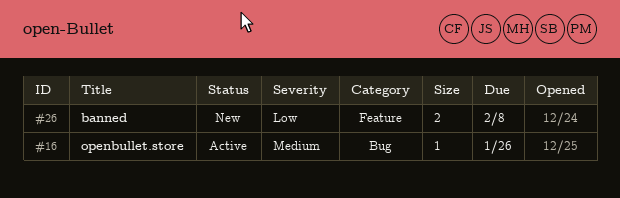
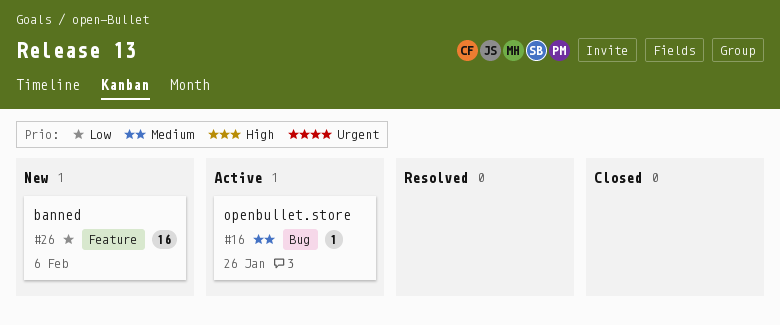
#26, estimate: 2 -> 16
#26, due: Feb 8 -> Feb 6

